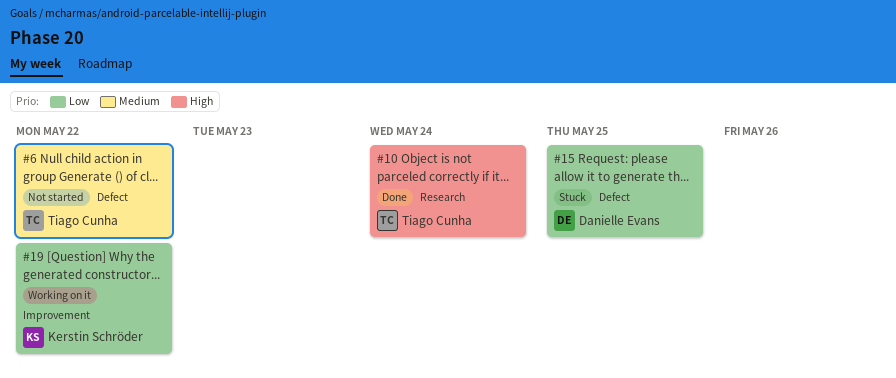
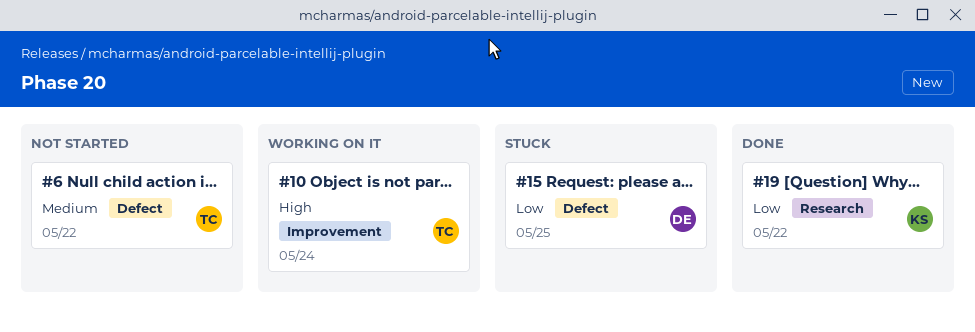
#10, status: Done -> Working on it
#10, label: Research -> Improvement
#19, status: Working on it -> Done
#19, label: Improvement -> Research

